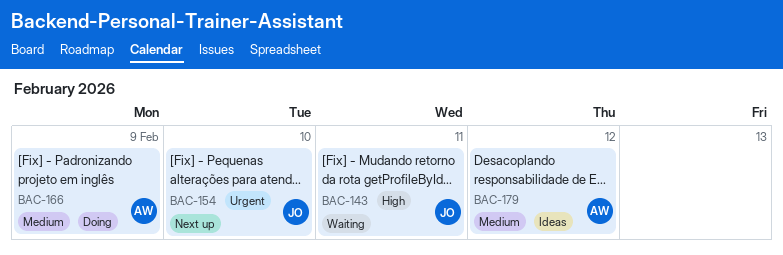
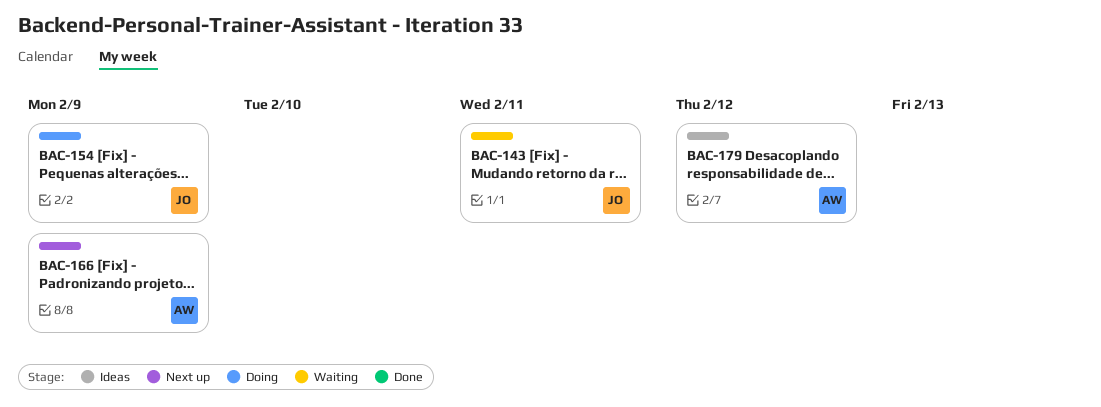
BAC-154, status: Next up -> Doing
BAC-154, due: Feb 10 -> Feb 9
BAC-166, status: Doing -> Next up

